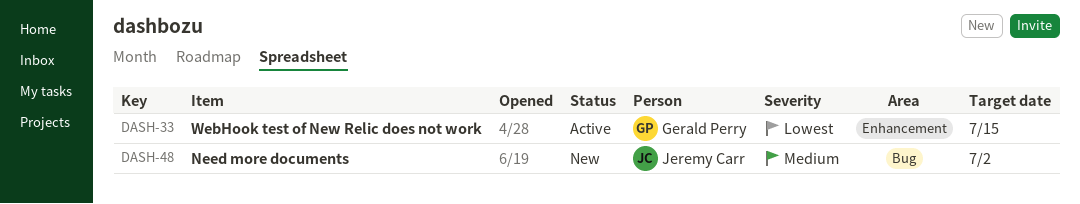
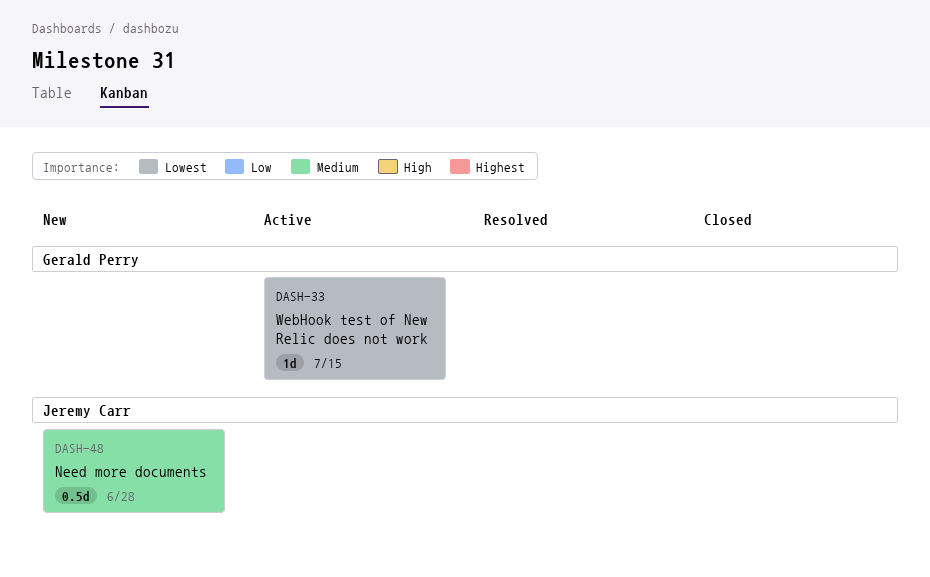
DASH-48, due: Jul 2 -> Jun 28

